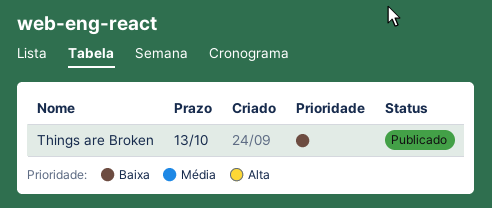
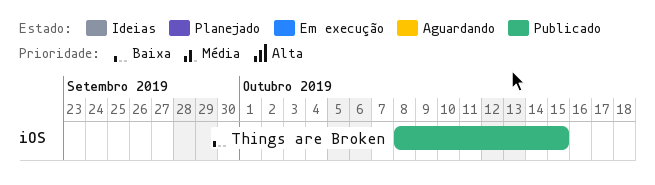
Things are Broken, due: Oct 13 -> Oct 15

